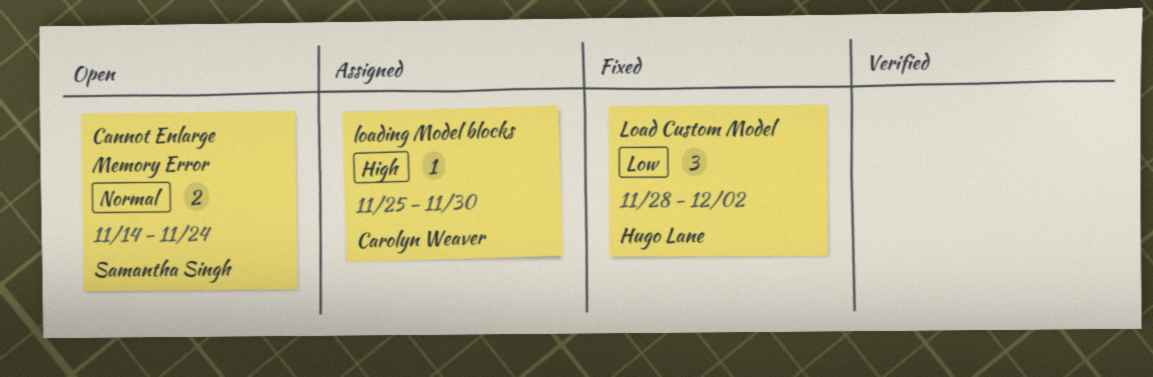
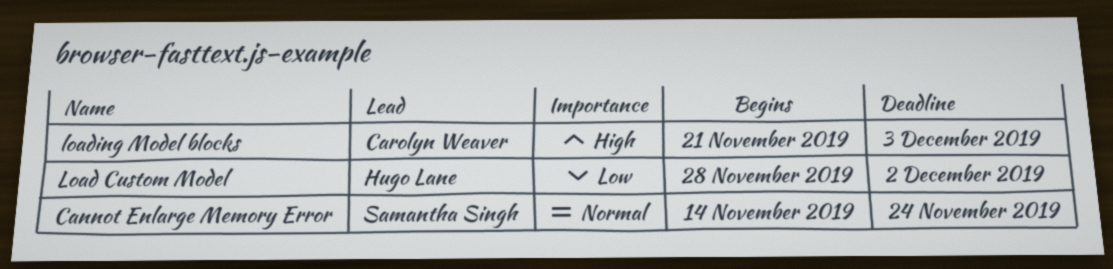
loading Model blocks, start: Nov 25 -> Nov 21
loading Model blocks, due: Nov 30 -> Dec 3

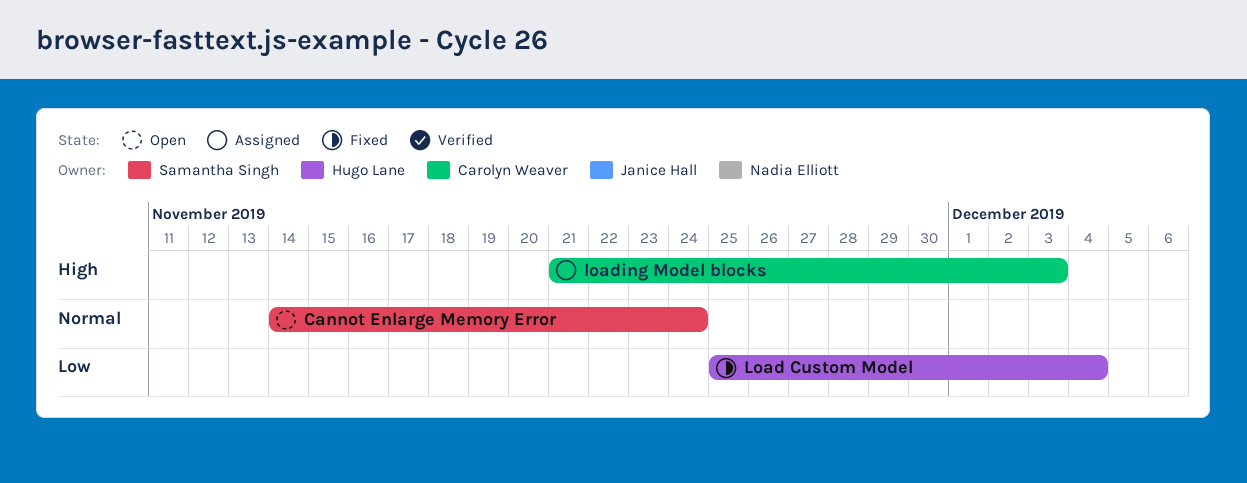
Load Custom Model, start: Nov 28 -> Nov 25
Load Custom Model, due: Dec 2 -> Dec 4

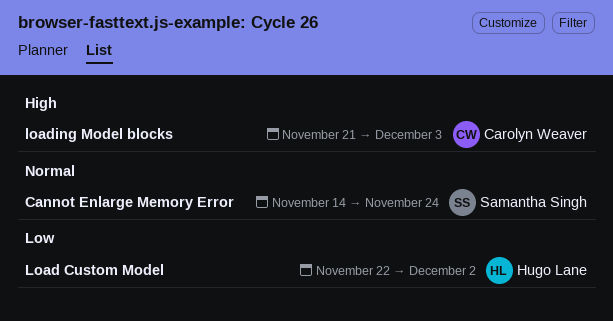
Load Custom Model, start: Nov 25 -> Nov 22
Load Custom Model, due: Dec 4 -> Dec 2

